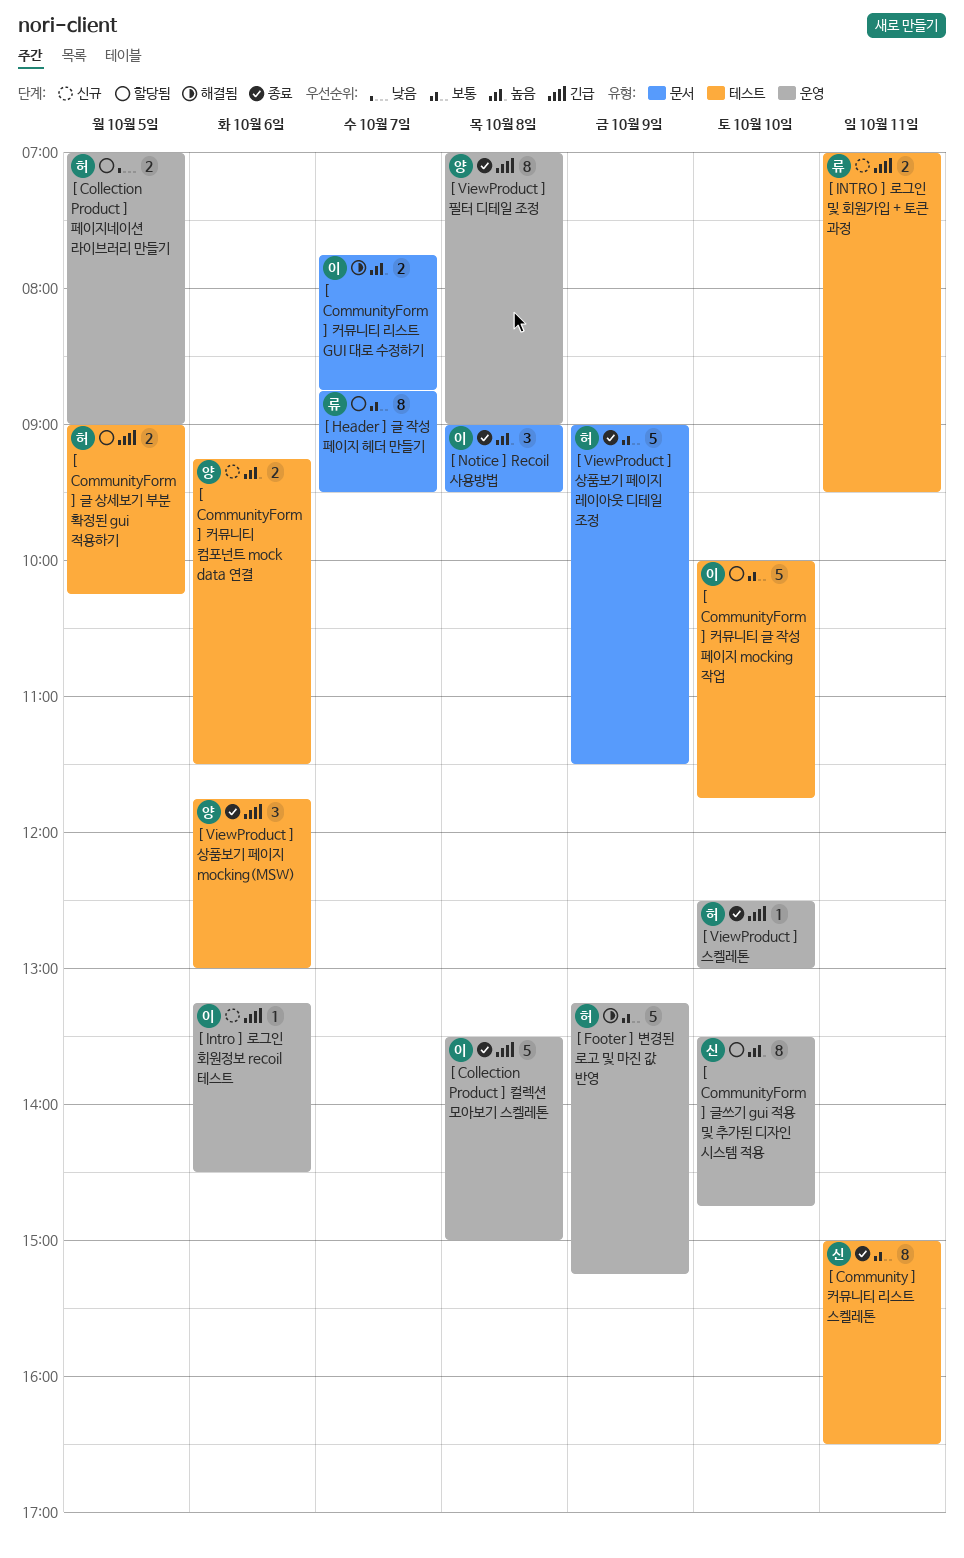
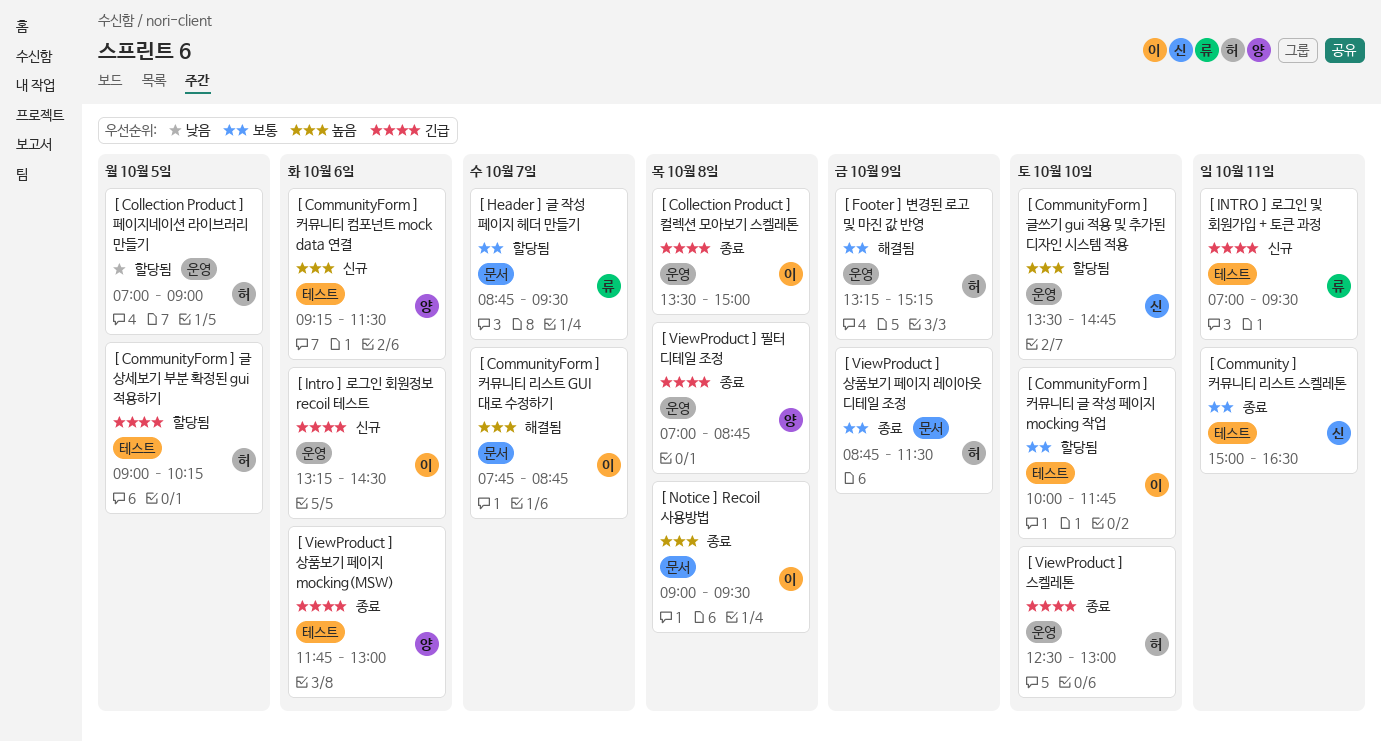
[ ViewProduct ] 상품보기 페이지 레이아웃 디테일 조정, begins: 09:00 -> 08:45
[ ViewProduct ] 필터 디테일 조정, ends: 09:00 -> 08:45

